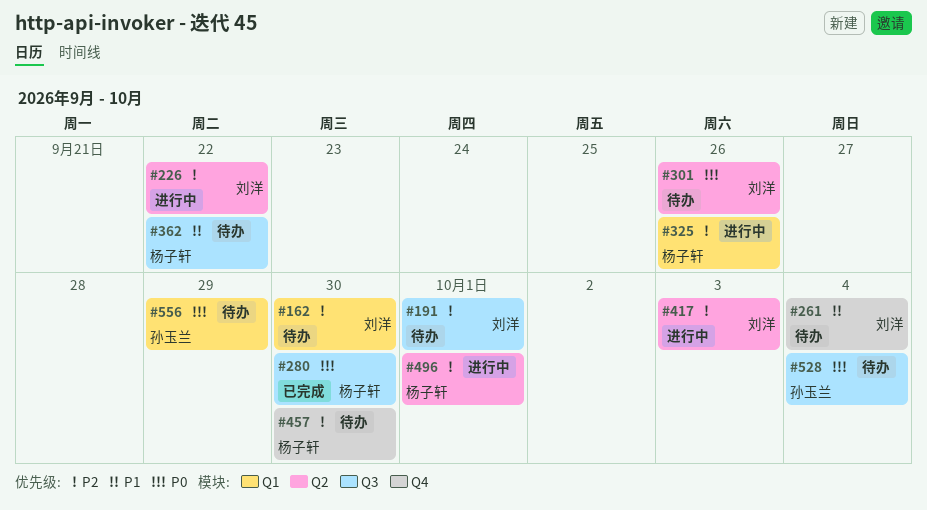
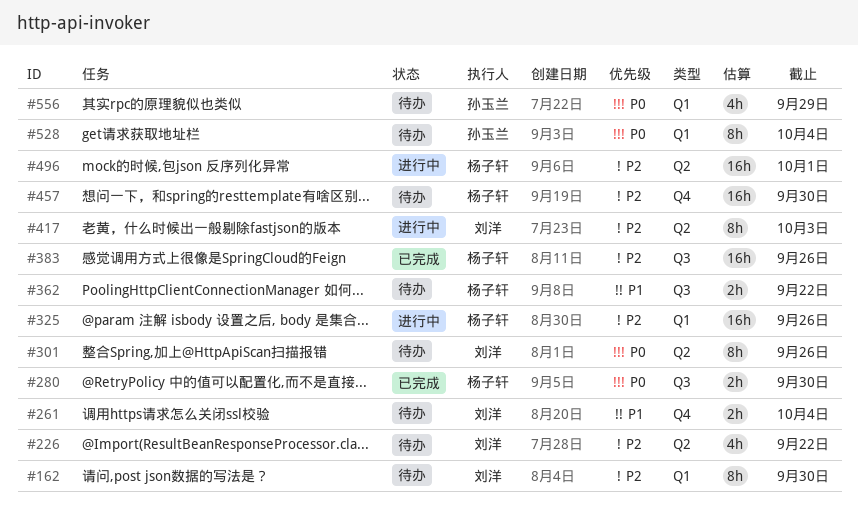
#191: present -> none
#226, status: 进行中 -> 待办
#383: none -> present
#528, label: Q3 -> Q1

